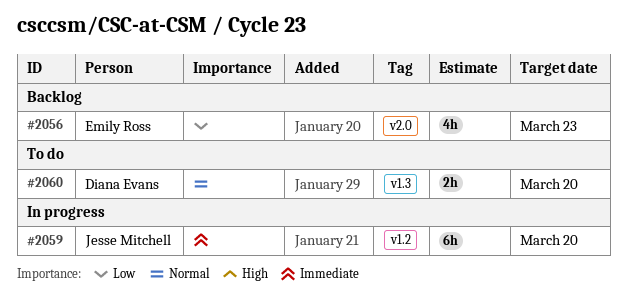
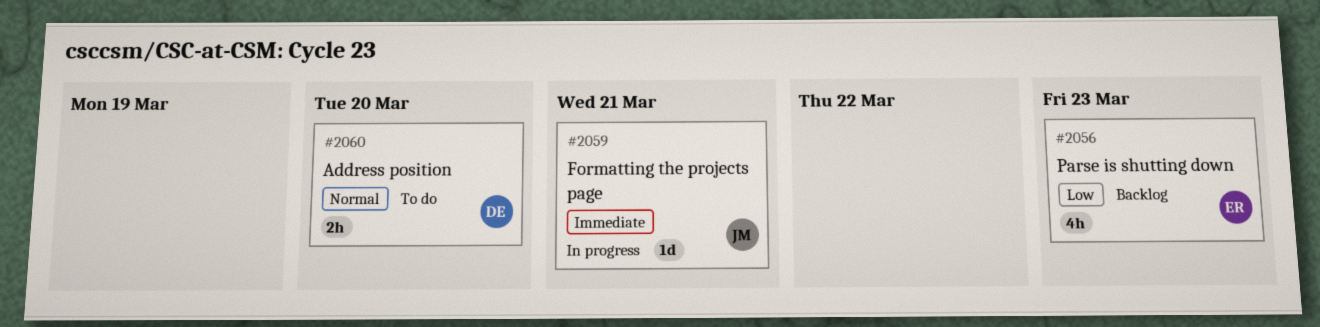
#2059, estimate: 6h -> 1d
#2059, due: Mar 20 -> Mar 21

